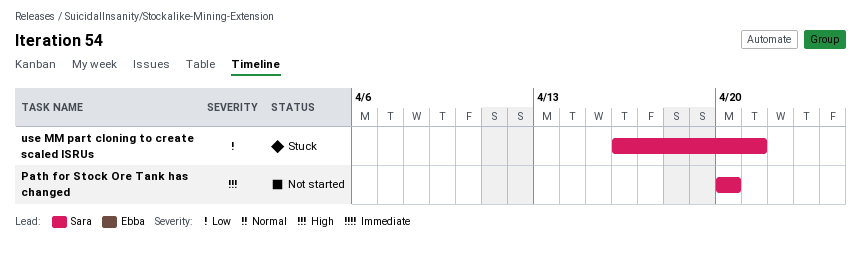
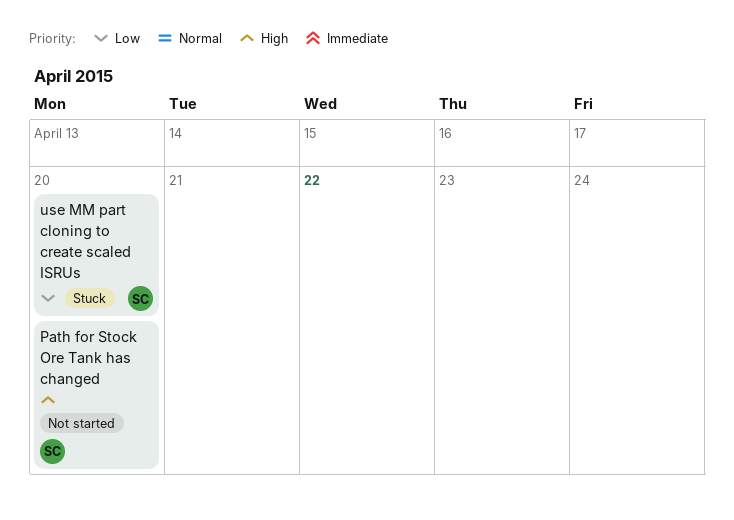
use MM part cloning to create scaled ISRUs, due: Apr 21 -> Apr 20

